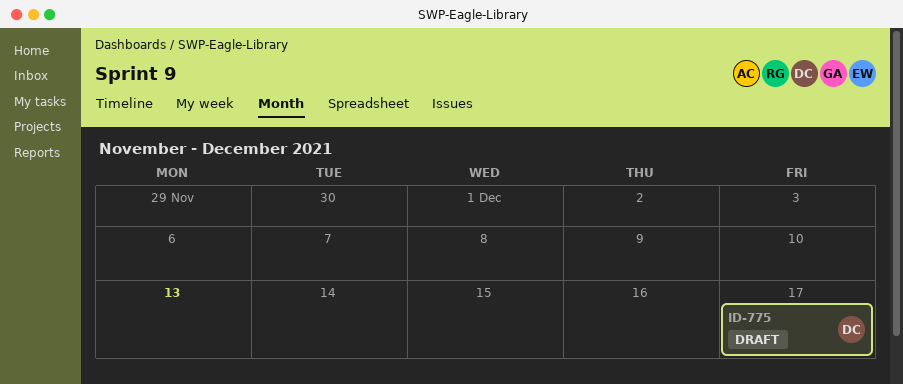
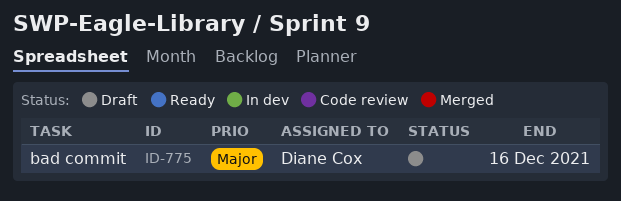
ID-775, due: Dec 17 -> Dec 16

